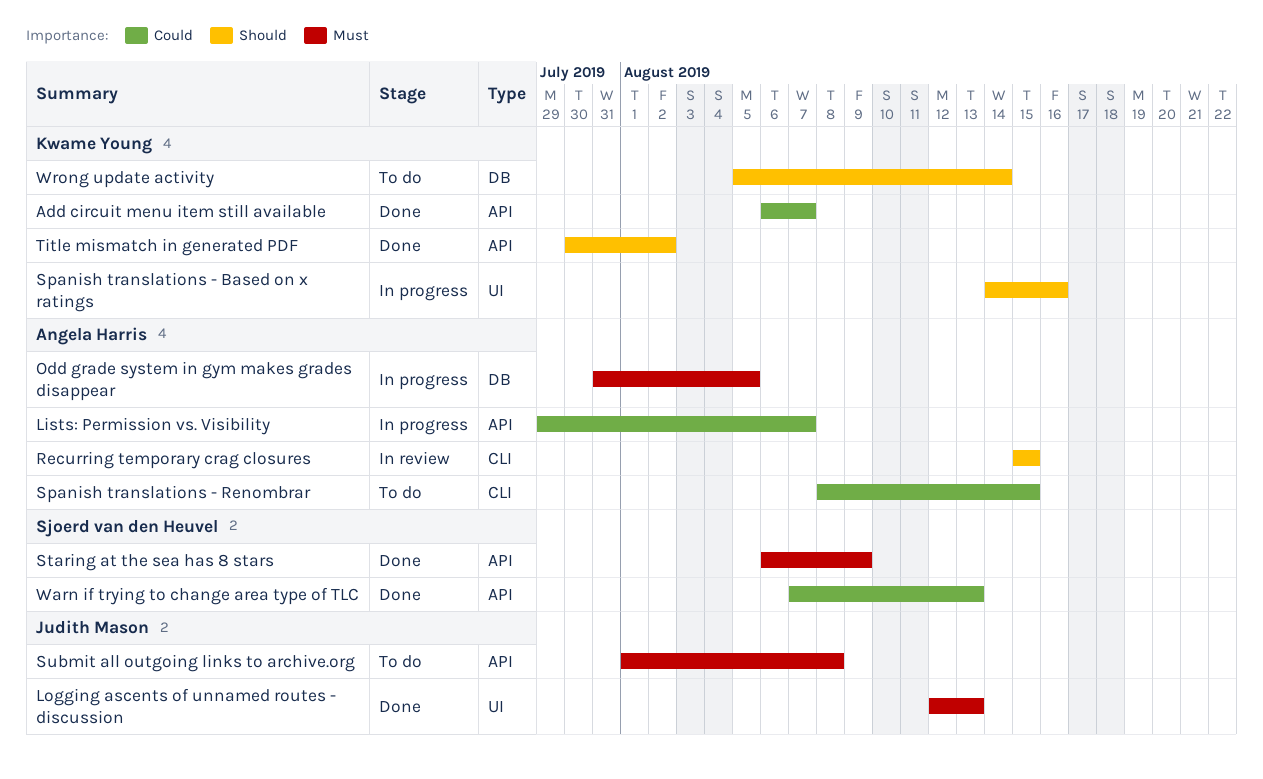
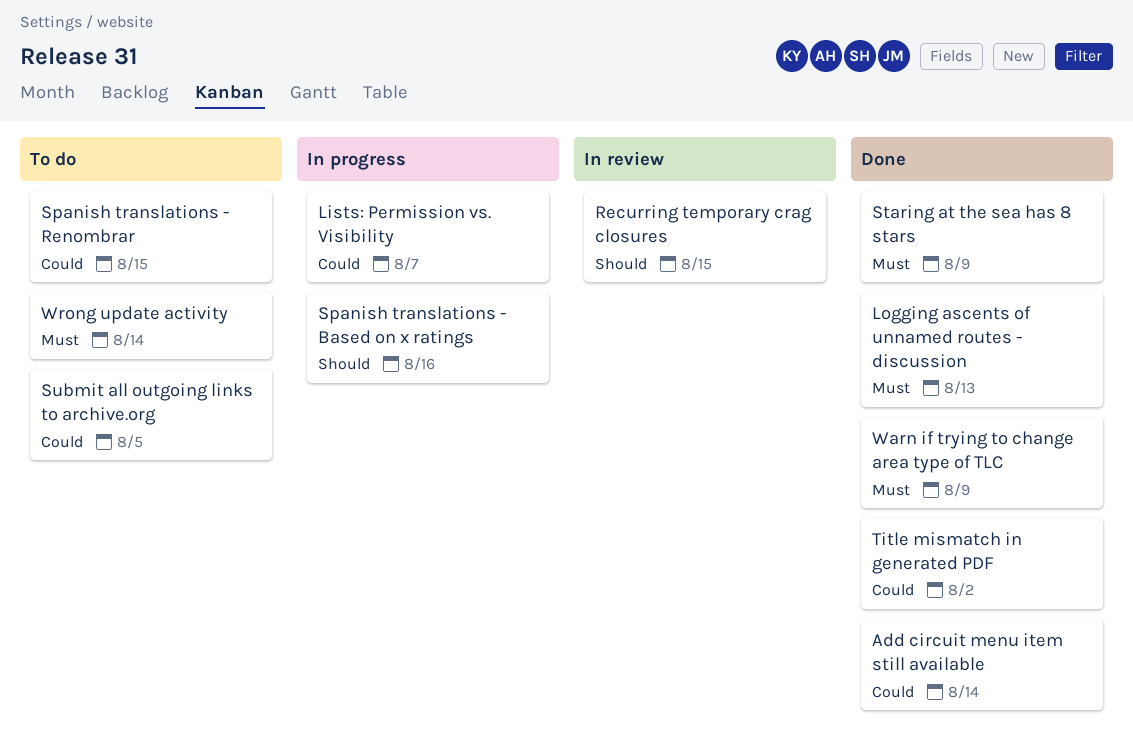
Add circuit menu item still available, due: Aug 7 -> Aug 14
Odd grade system in gym makes grades disappear: present -> none
Submit all outgoing links to archive.org, priority: Must -> Could
Submit all outgoing links to archive.org, due: Aug 8 -> Aug 5
Title mismatch in generated PDF, priority: Should -> Could
Warn if trying to change area type of TLC, priority: Could -> Must
Warn if trying to change area type of TLC, due: Aug 13 -> Aug 9
Wrong update activity, priority: Should -> Must

